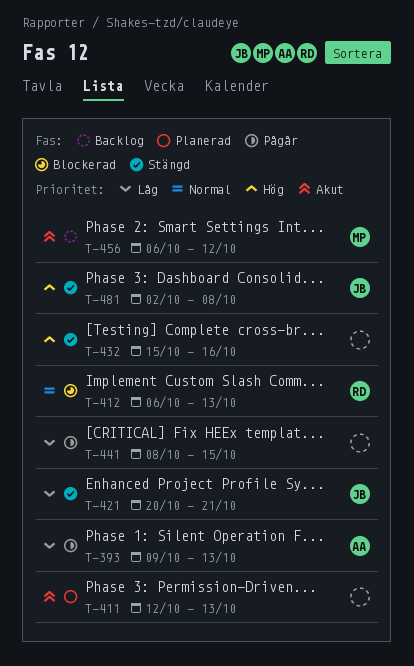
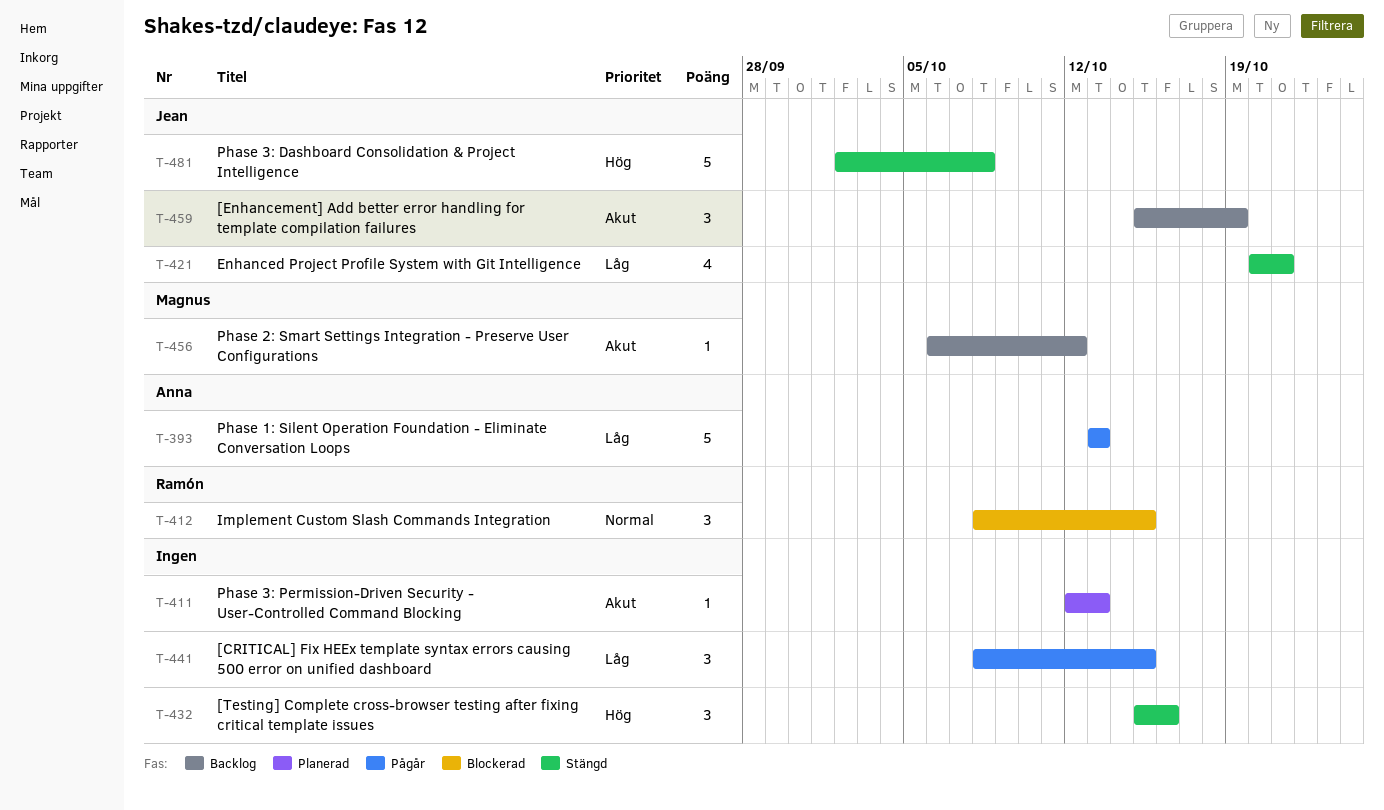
T-393, start: Oct 9 -> Oct 13
T-412, start: Oct 6 -> Oct 8
T-412, due: Oct 13 -> Oct 15
T-459: none -> present

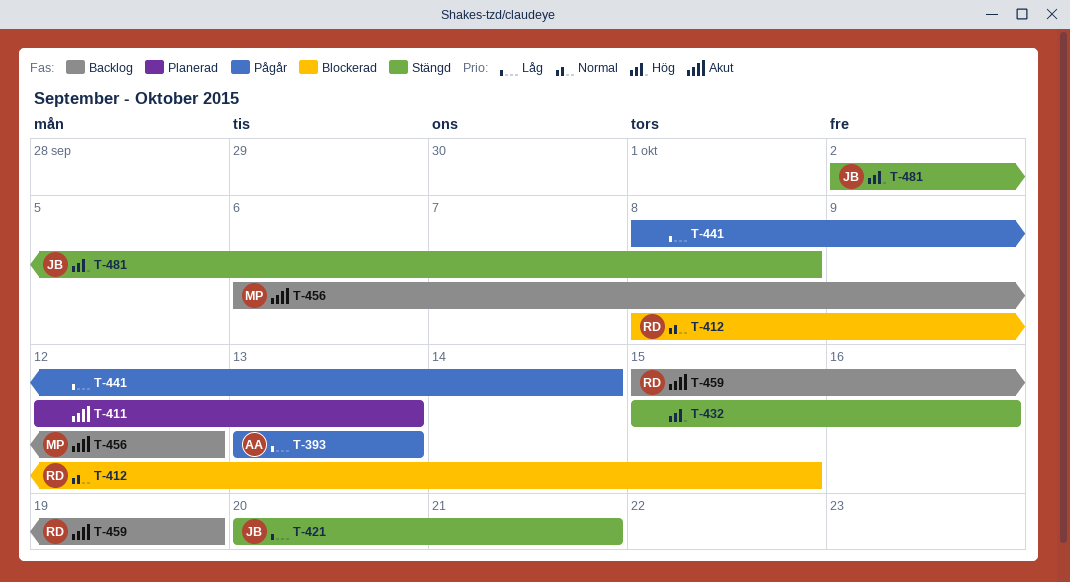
T-441, due: Oct 15 -> Oct 14
T-459, owner: Jean -> Ramón

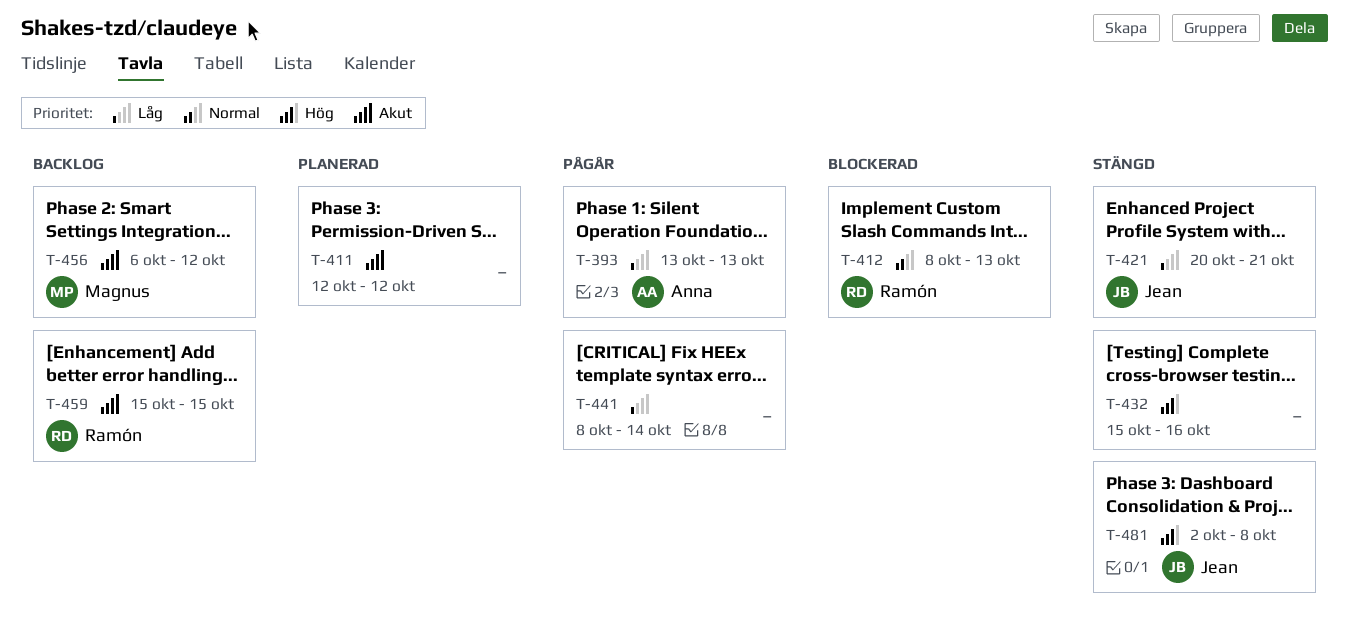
T-411, due: Oct 13 -> Oct 12
T-412, due: Oct 15 -> Oct 13
T-459, due: Oct 19 -> Oct 15

